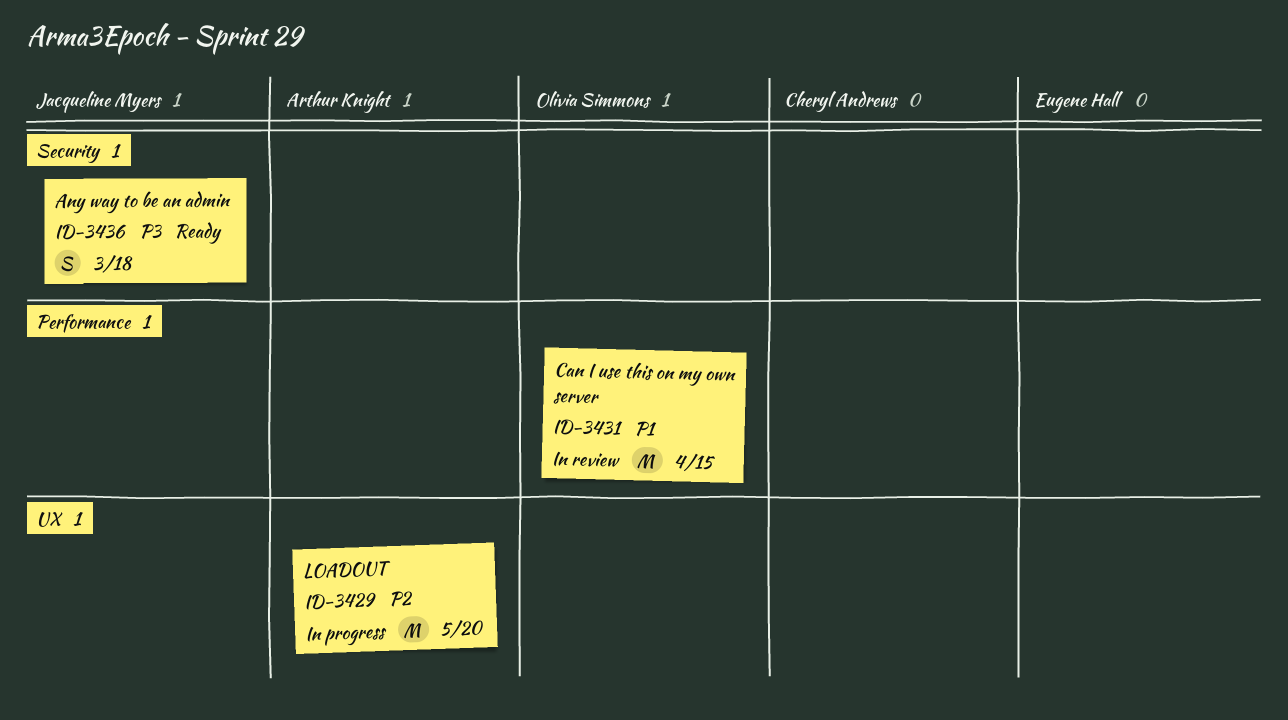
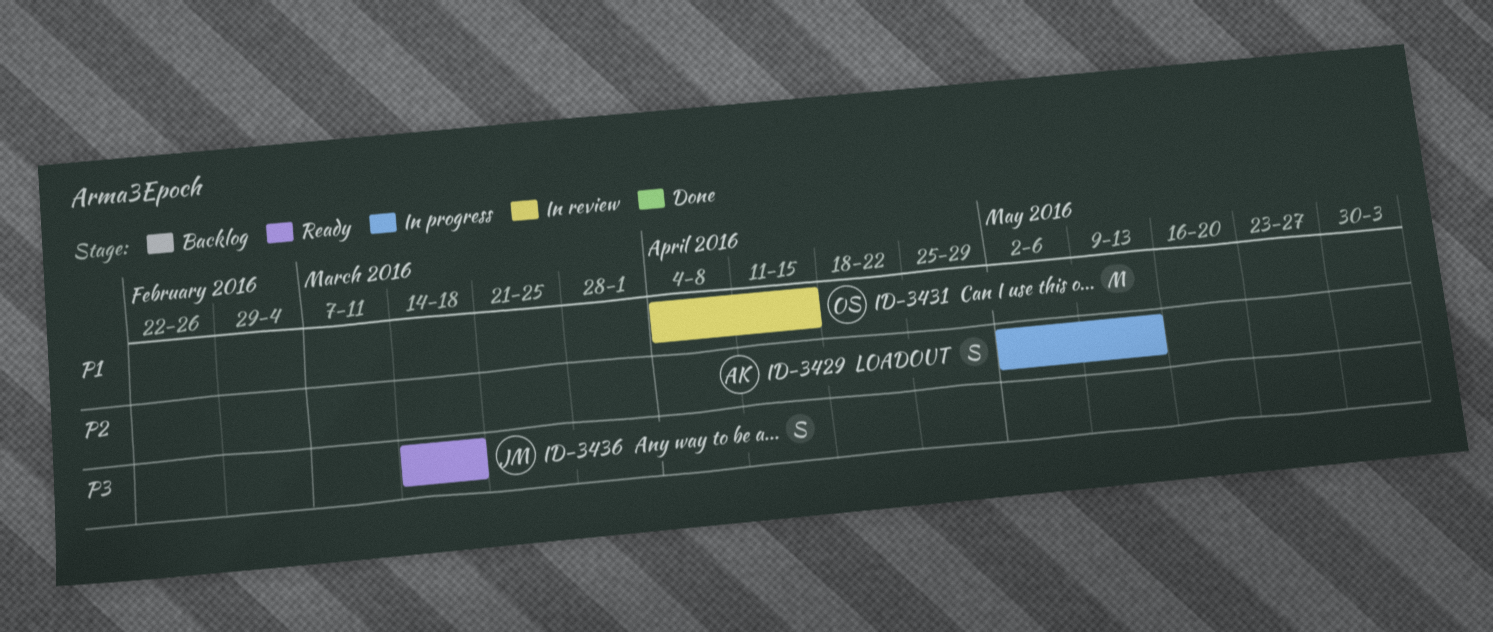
ID-3429, estimate: M -> S
ID-3429, due: May 20 -> May 13

